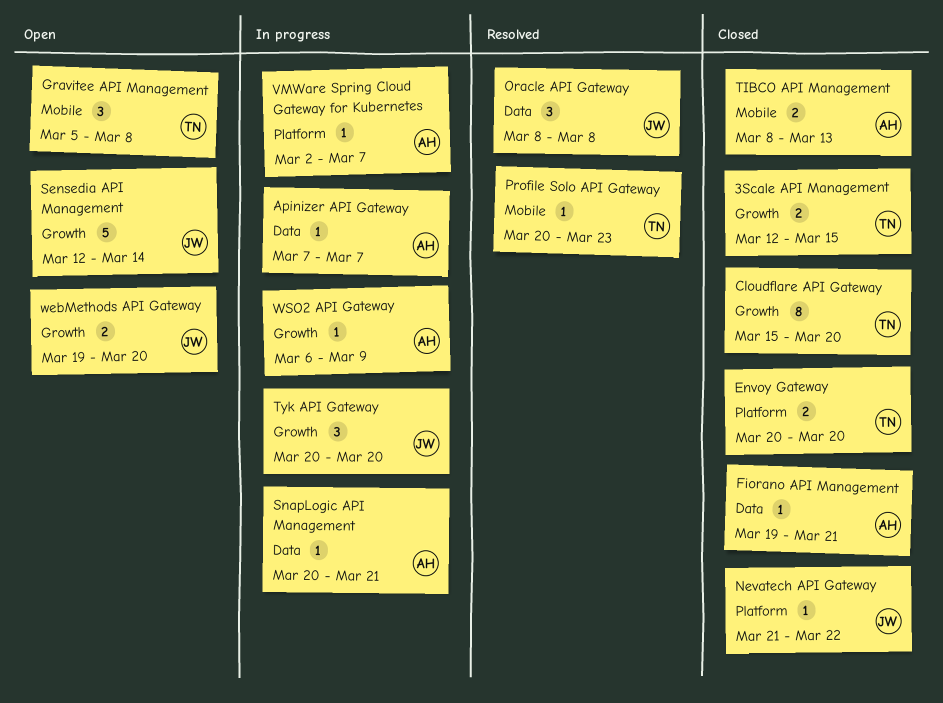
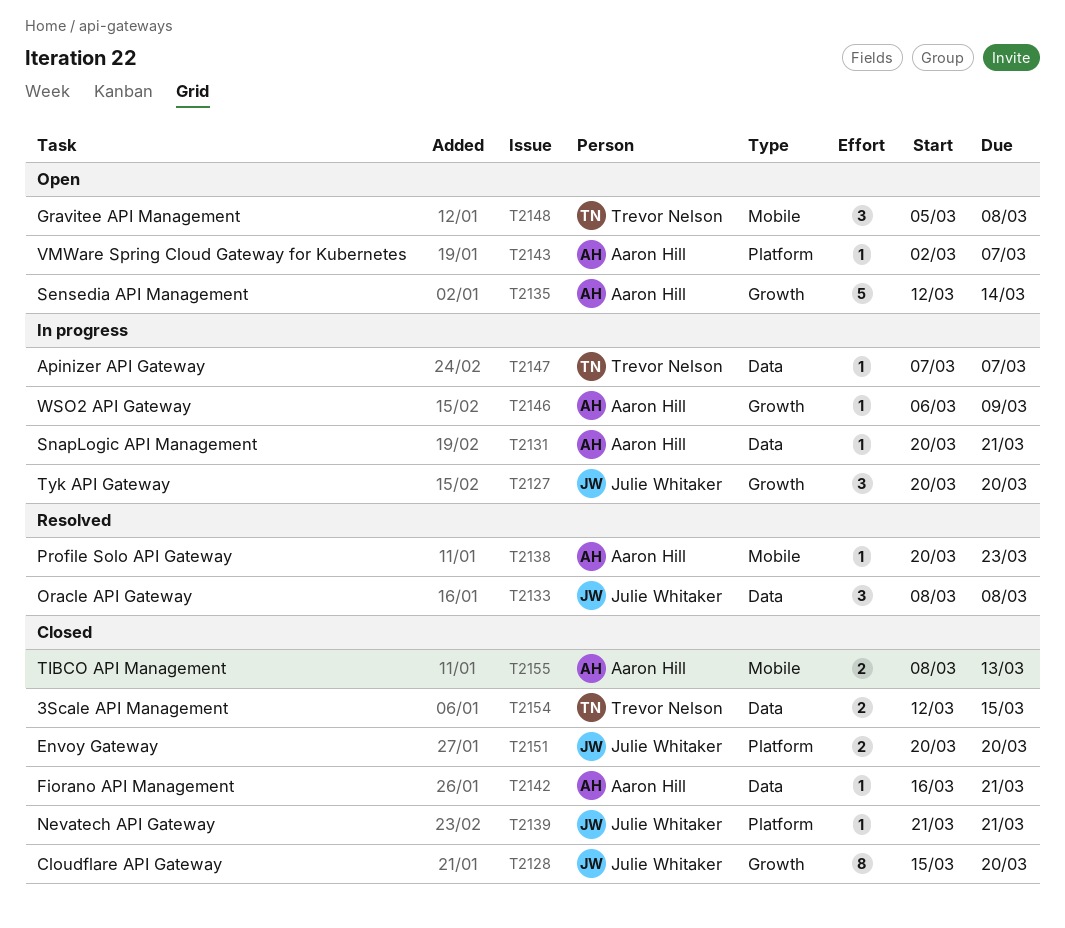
3Scale API Management, label: Growth -> Data
Apinizer API Gateway, owner: Aaron Hill -> Trevor Nelson
Cloudflare API Gateway, owner: Trevor Nelson -> Julie Whitaker
Envoy Gateway, owner: Trevor Nelson -> Julie Whitaker
Fiorano API Management, start: Mar 19 -> Mar 16
Nevatech API Gateway, due: Mar 22 -> Mar 21
Profile Solo API Gateway, owner: Trevor Nelson -> Aaron Hill
Sensedia API Management, owner: Julie Whitaker -> Aaron Hill
VMWare Spring Cloud Gateway for Kubernetes, status: In progress -> Open
webMethods API Gateway: present -> none

